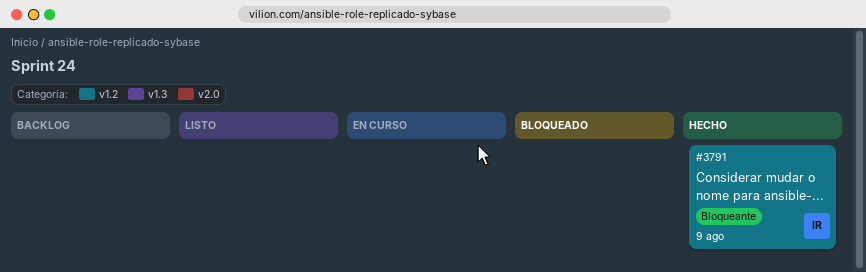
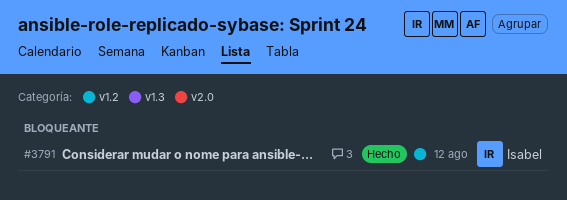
#3791, due: Aug 9 -> Aug 12

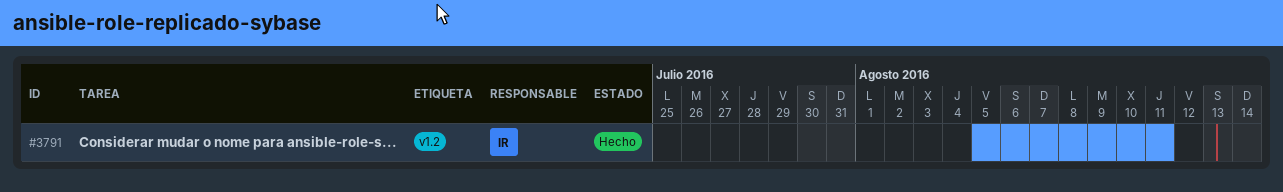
#3791, due: Aug 12 -> Aug 11

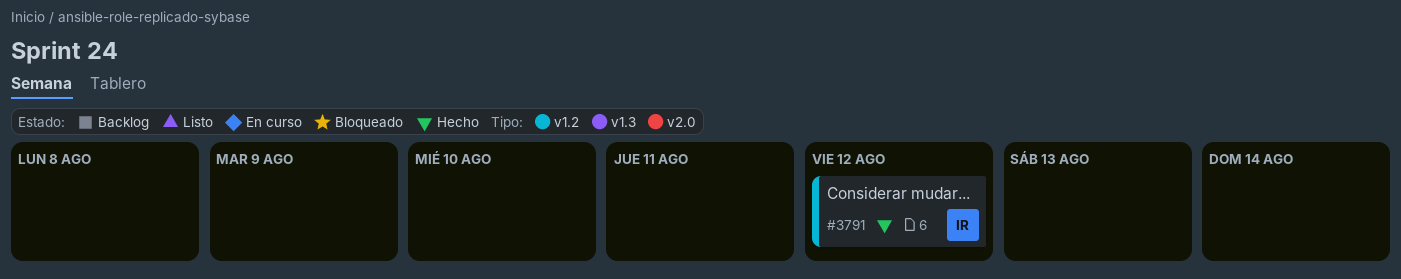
#3791, due: Aug 11 -> Aug 12

